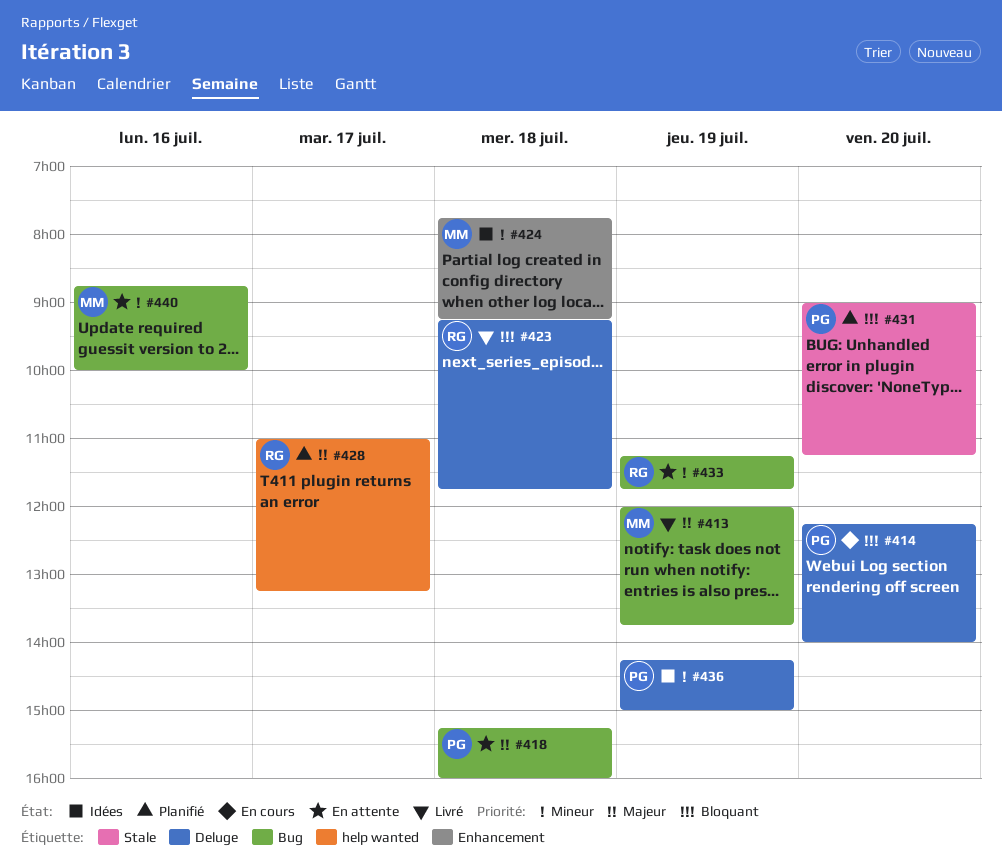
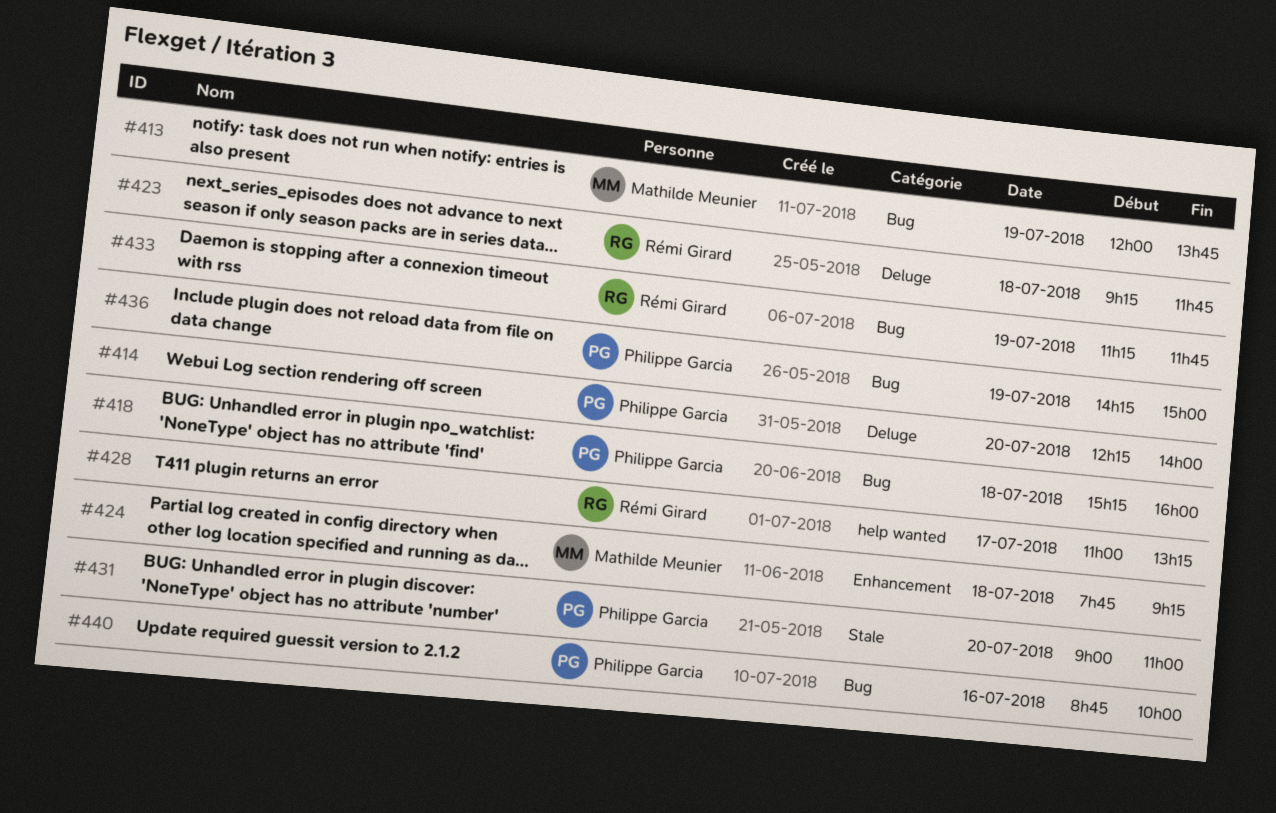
#431, ends: 11:15 -> 11:00
#436, label: Deluge -> Bug
#440, owner: Mathilde Meunier -> Philippe Garcia

